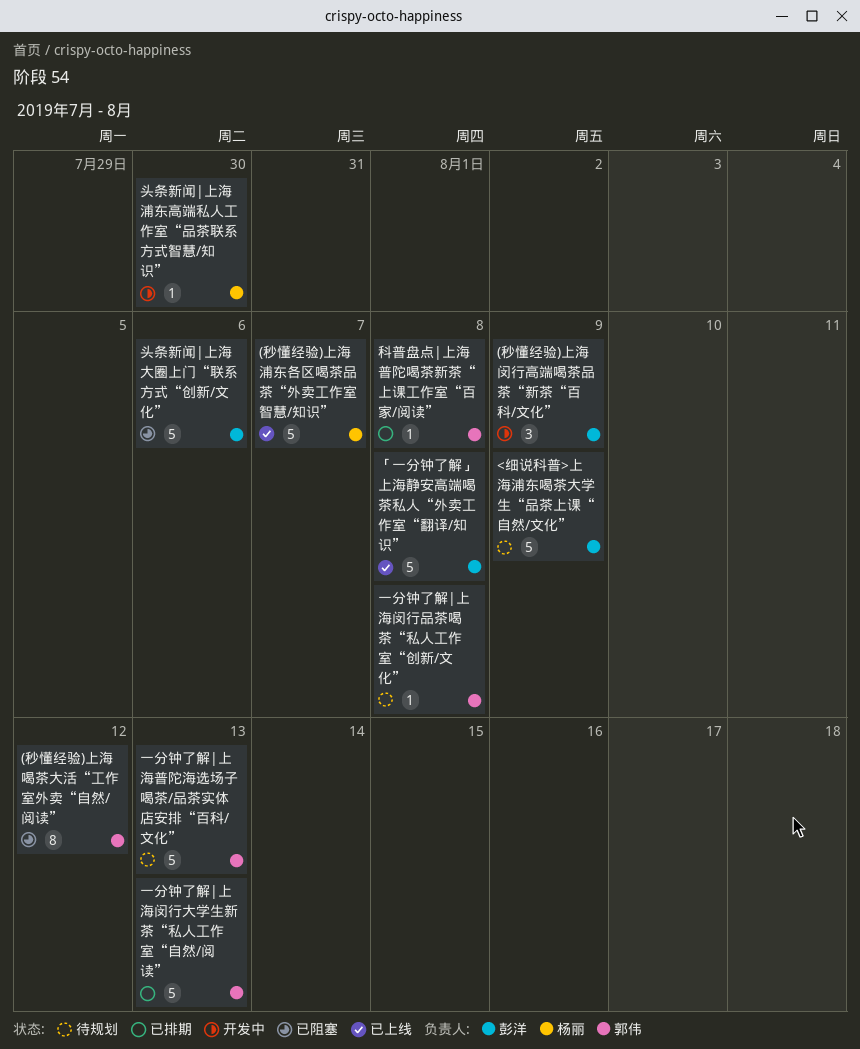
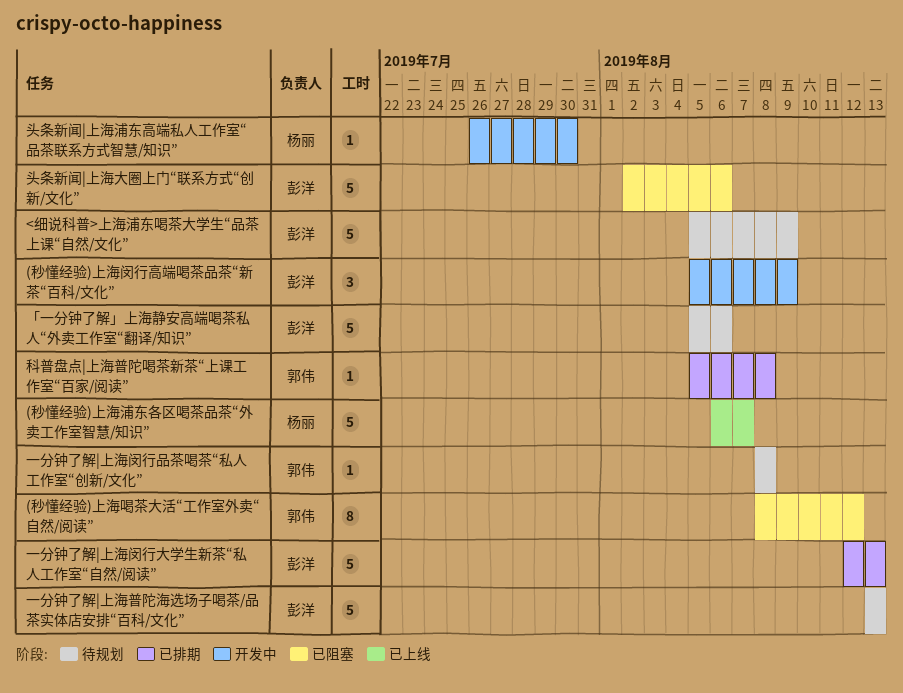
「一分钟了解」上海静安高端喝茶私人“外卖工作室“翻译/知识”, status: 已上线 -> 待规划
「一分钟了解」上海静安高端喝茶私人“外卖工作室“翻译/知识”, due: Aug 8 -> Aug 6
一分钟了解|上海普陀海选场子喝茶/品茶实体店安排“百科/文化”, owner: 郭伟 -> 彭洋
一分钟了解|上海闵行大学生新茶“私人工作室“自然/阅读”, owner: 郭伟 -> 彭洋

